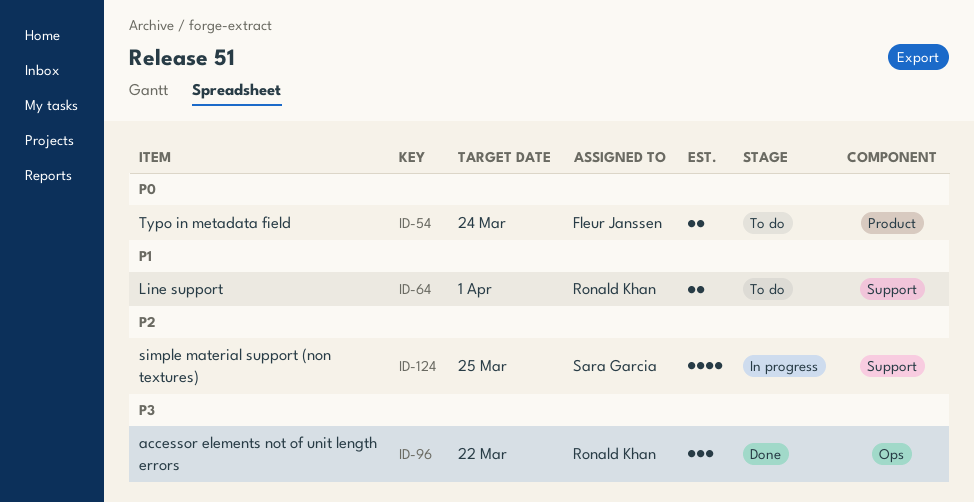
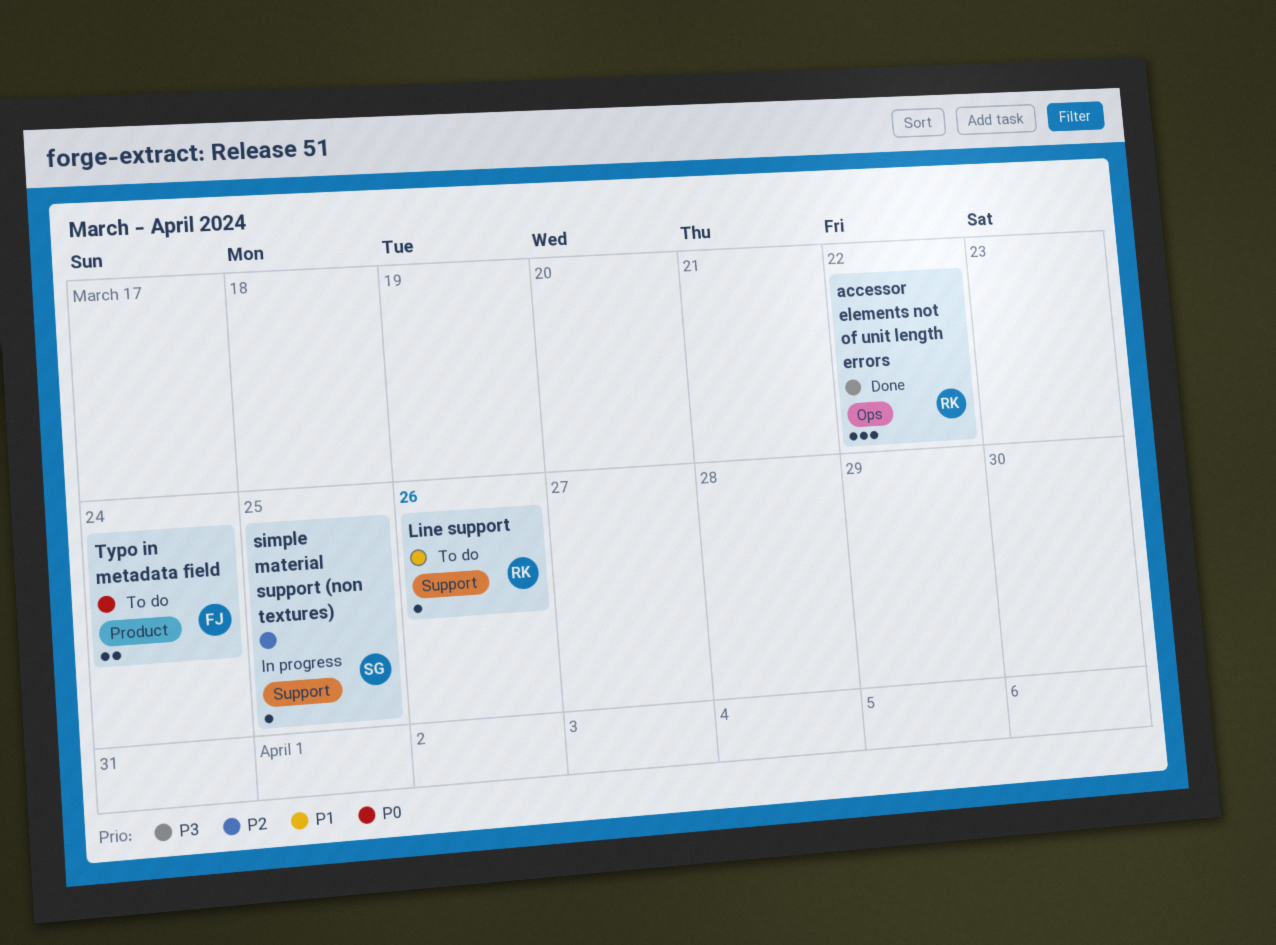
Line support, estimate: 2 -> 1
Line support, due: Apr 1 -> Mar 26
simple material support (non textures), estimate: 4 -> 1

